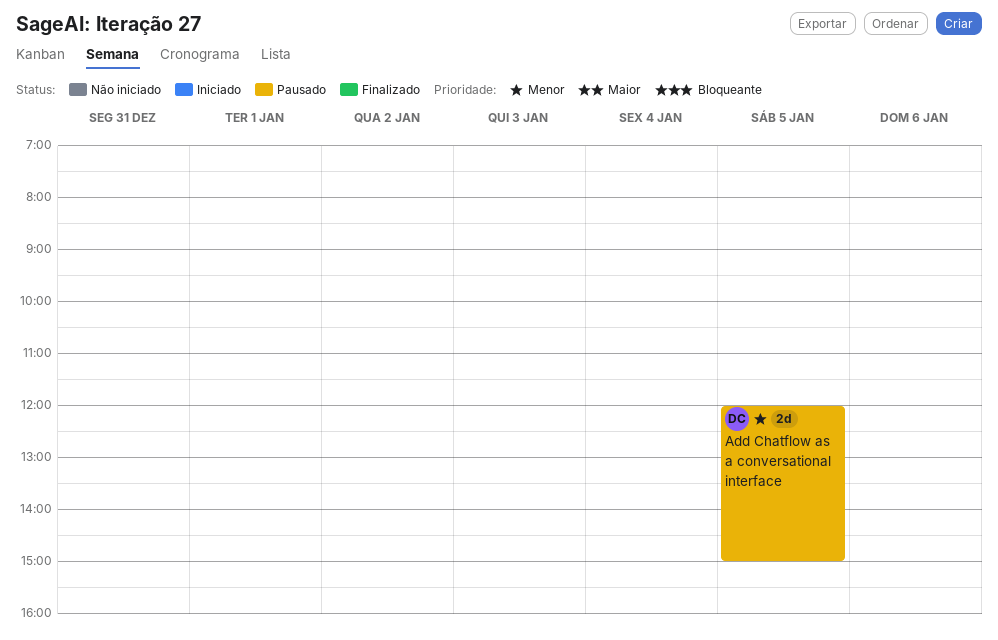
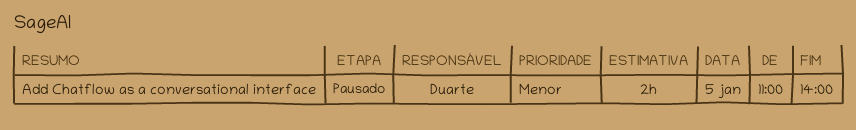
Add Chatflow as a conversational interface, estimate: 2d -> 2h
Add Chatflow as a conversational interface, begins: 12:00 -> 11:00
Add Chatflow as a conversational interface, ends: 15:00 -> 14:00

